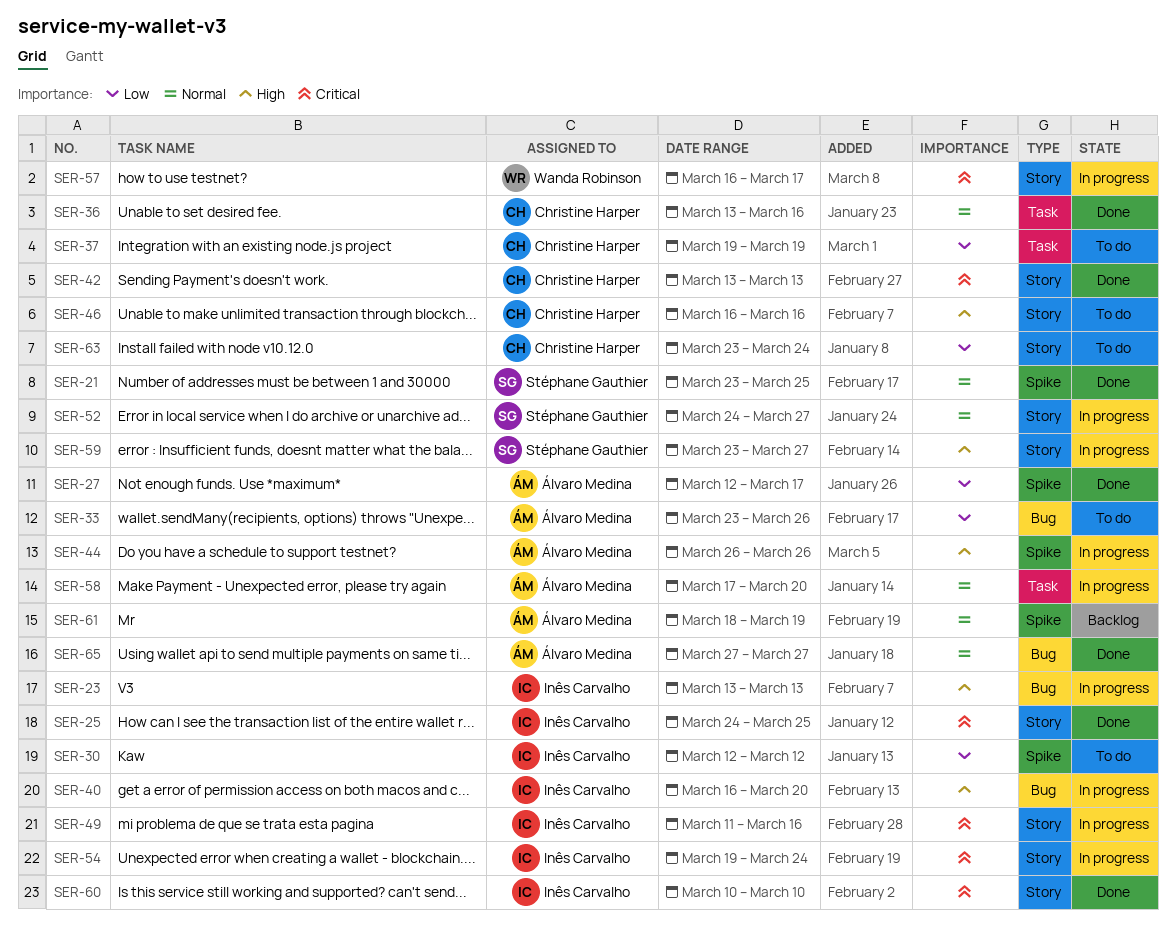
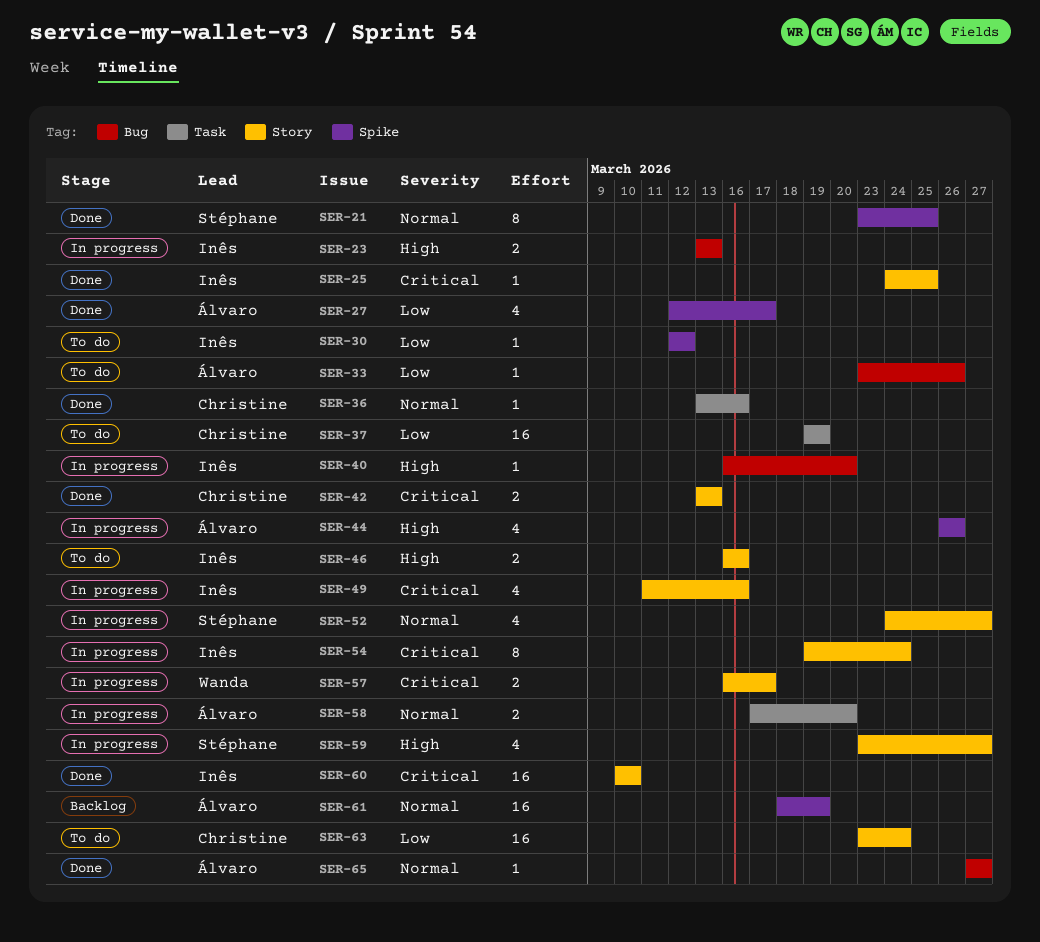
SER-46, owner: Christine Harper -> Inês Carvalho

